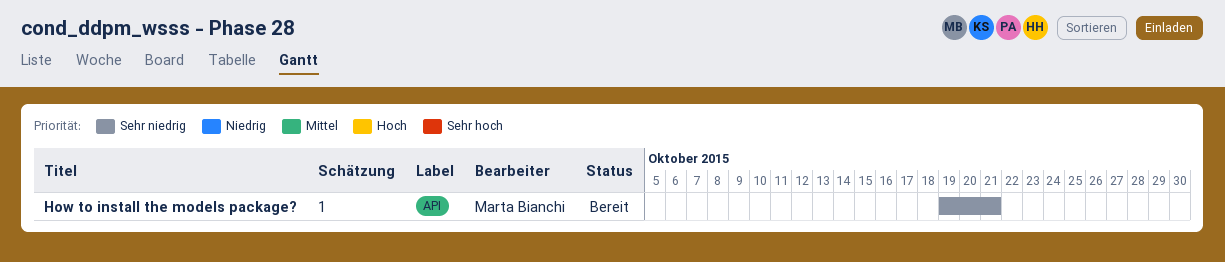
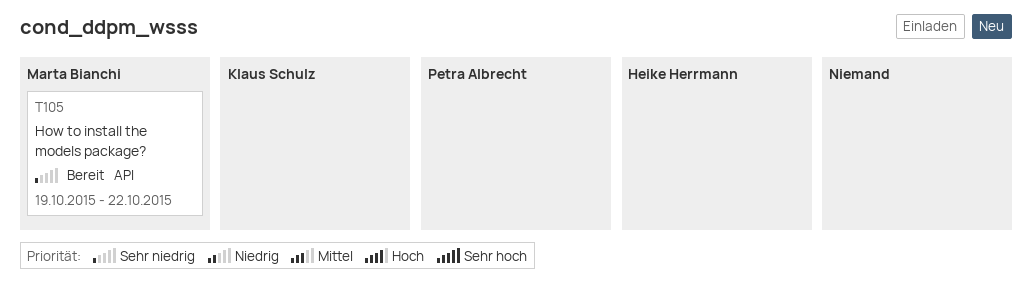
How to install the models package?, due: Oct 21 -> Oct 22

